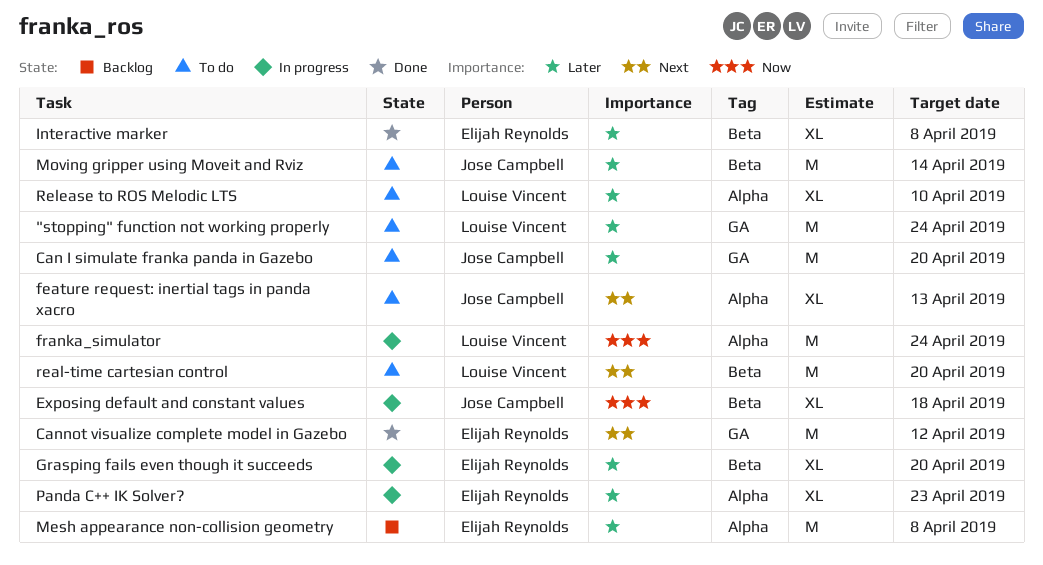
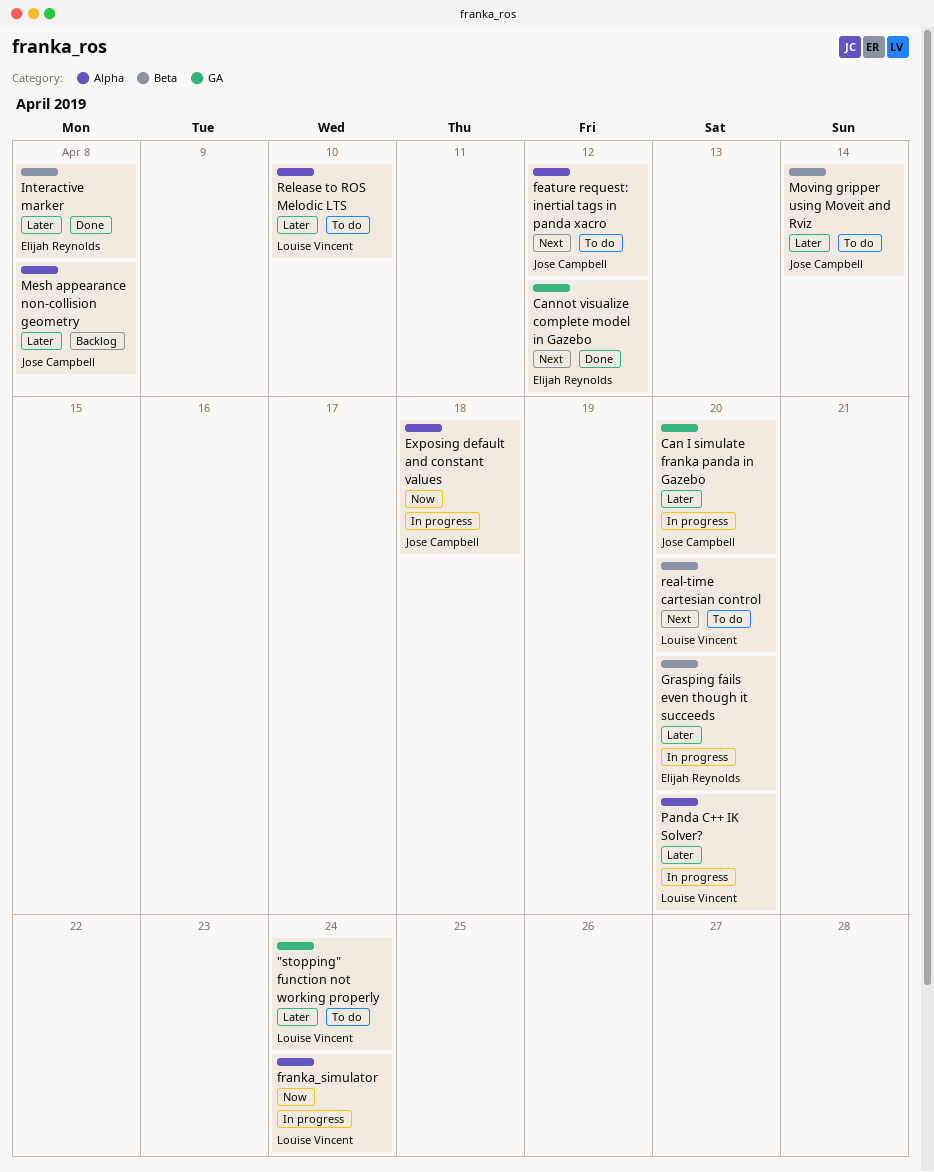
Can I simulate franka panda in Gazebo, status: To do -> In progress
Exposing default and constant values, label: Beta -> Alpha
feature request: inertial tags in panda xacro, due: Apr 13 -> Apr 12
Mesh appearance non-collision geometry, owner: Elijah Reynolds -> Jose Campbell
Panda C++ IK Solver?, owner: Elijah Reynolds -> Louise Vincent
Panda C++ IK Solver?, due: Apr 23 -> Apr 20

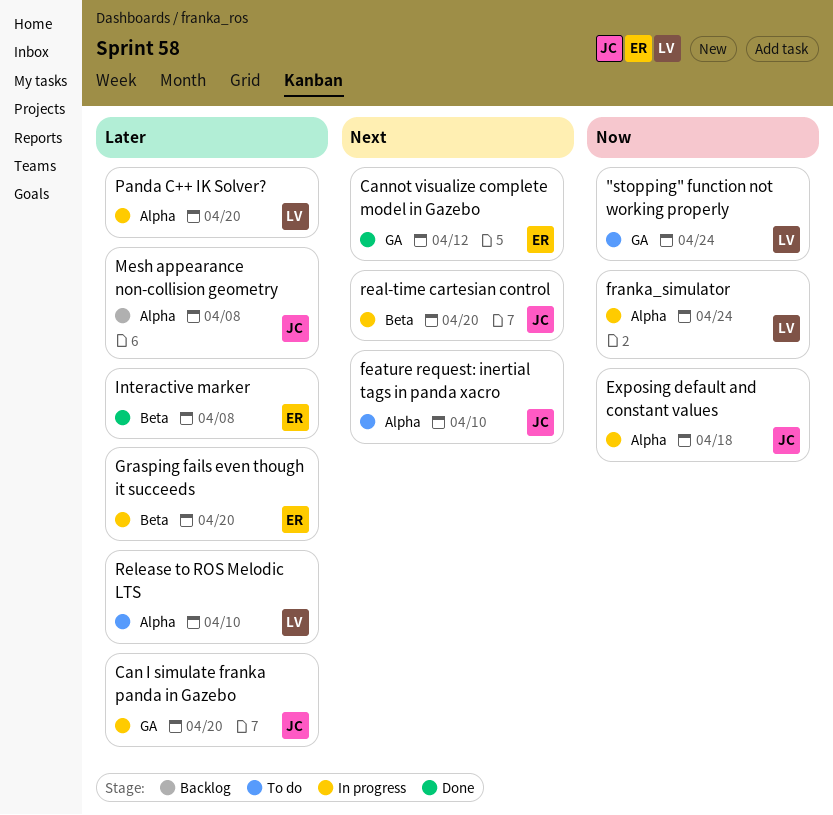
"stopping" function not working properly, priority: Later -> Now
feature request: inertial tags in panda xacro, due: Apr 12 -> Apr 10
Moving gripper using Moveit and Rviz: present -> none
real-time cartesian control, status: To do -> In progress
real-time cartesian control, owner: Louise Vincent -> Jose Campbell

